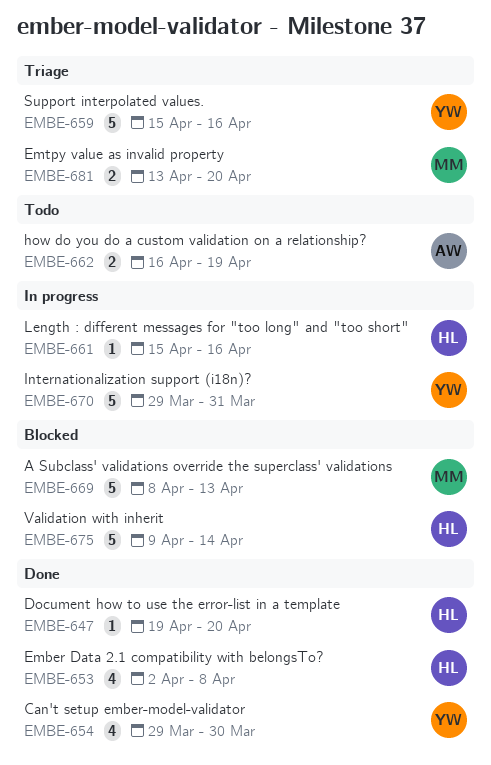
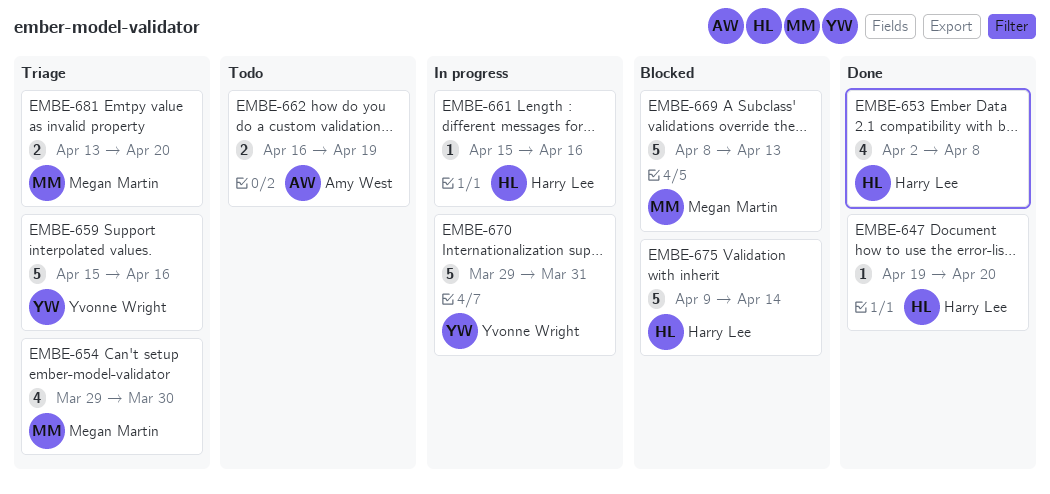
EMBE-654, status: Done -> Triage
EMBE-654, owner: Yvonne Wright -> Megan Martin

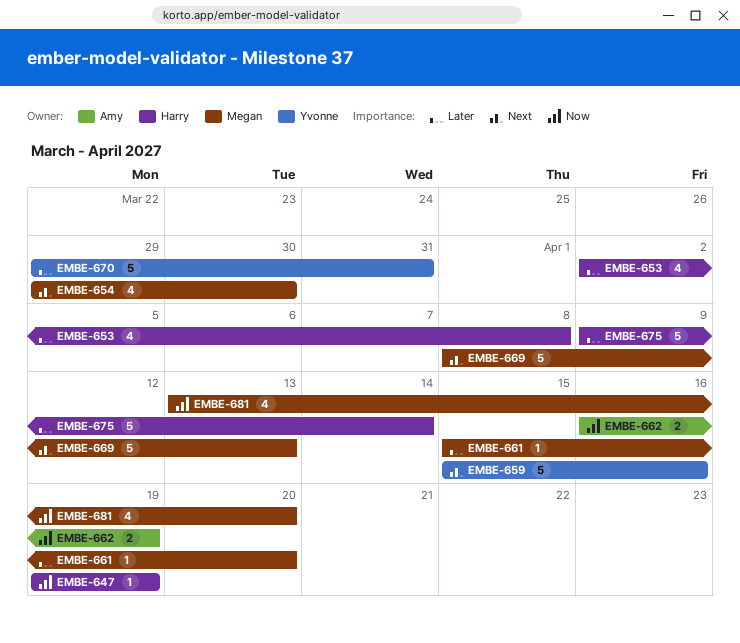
EMBE-647, due: Apr 20 -> Apr 19
EMBE-661, owner: Harry Lee -> Megan Martin
EMBE-661, due: Apr 16 -> Apr 20
EMBE-681, estimate: 2 -> 4

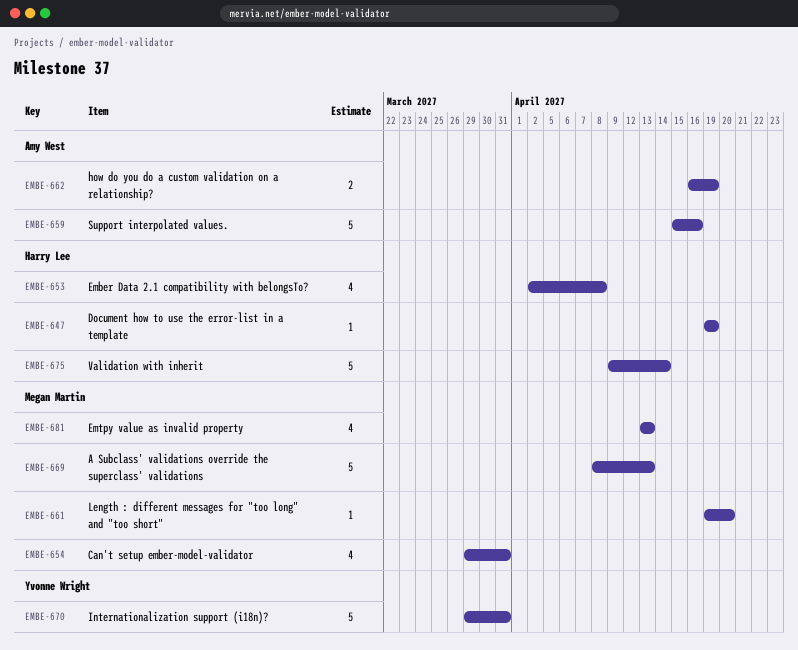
EMBE-654, due: Mar 30 -> Mar 31
EMBE-659, owner: Yvonne Wright -> Amy West
EMBE-661, start: Apr 15 -> Apr 19
EMBE-681, due: Apr 20 -> Apr 13

